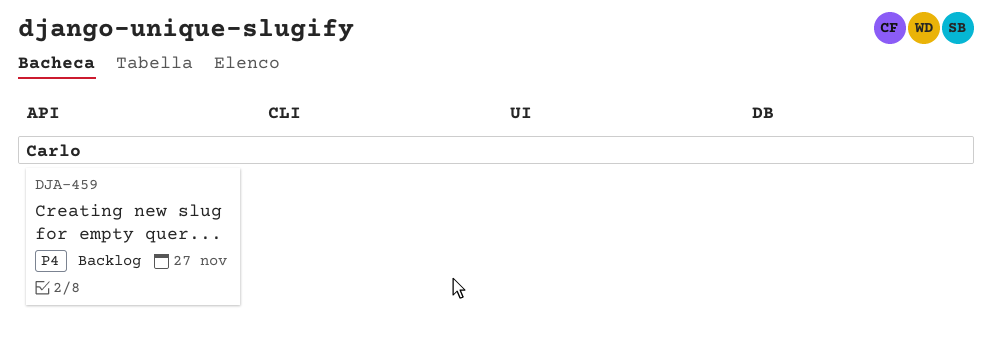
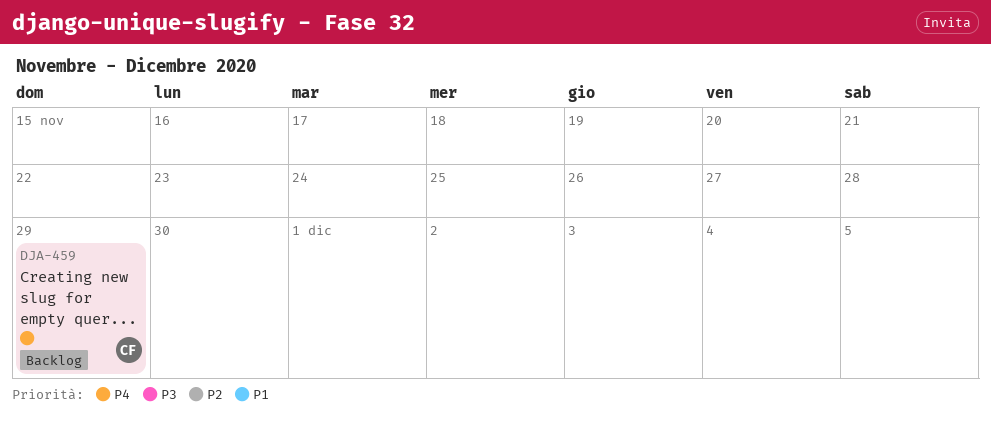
DJA-459, due: Nov 27 -> Nov 29

